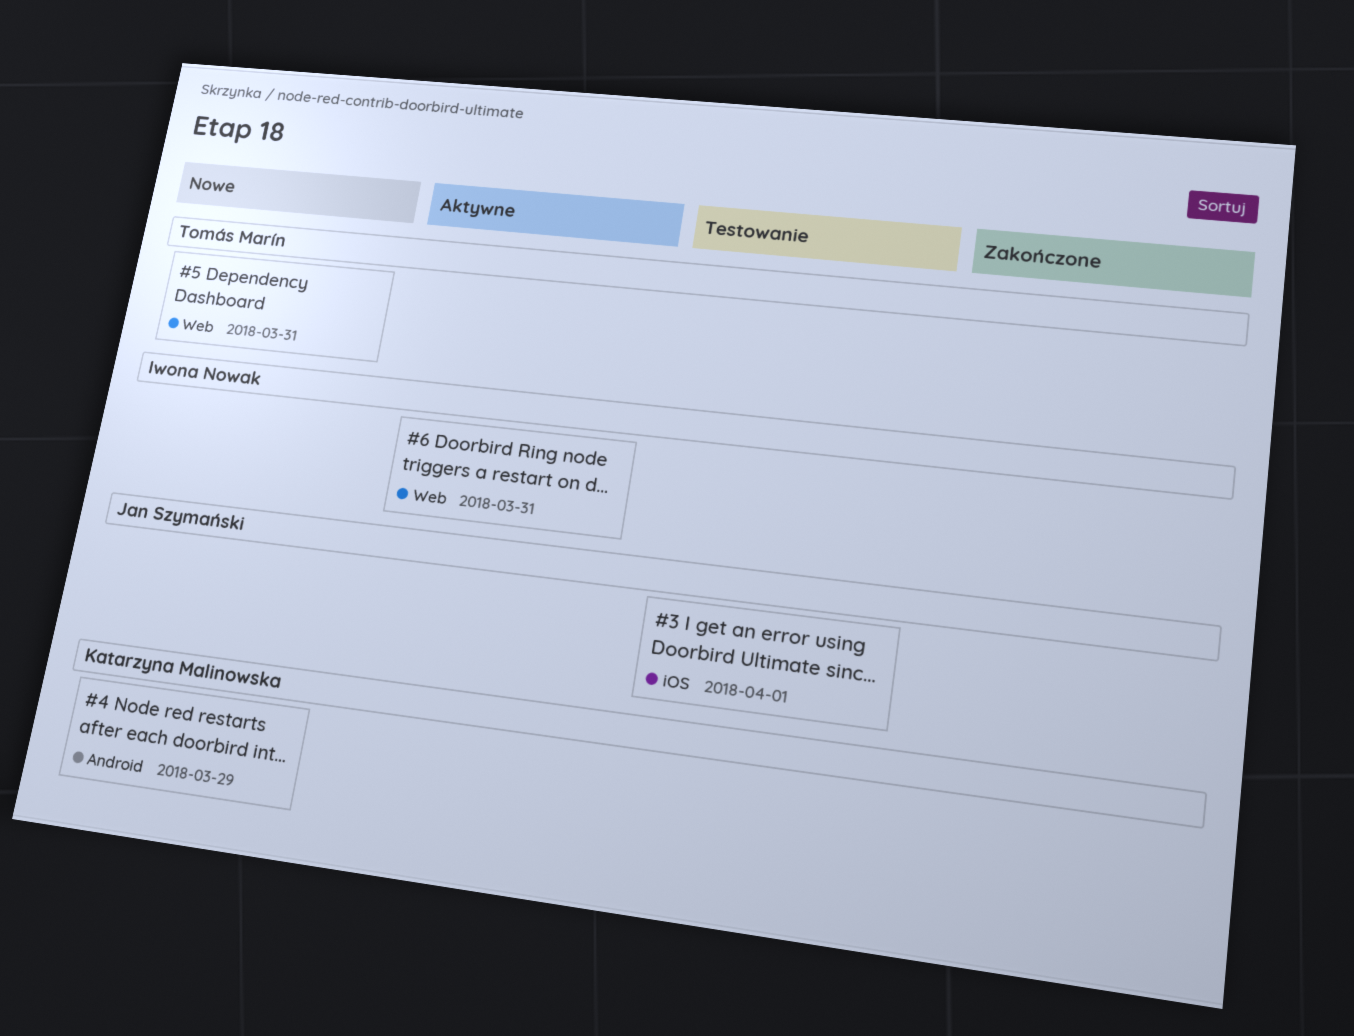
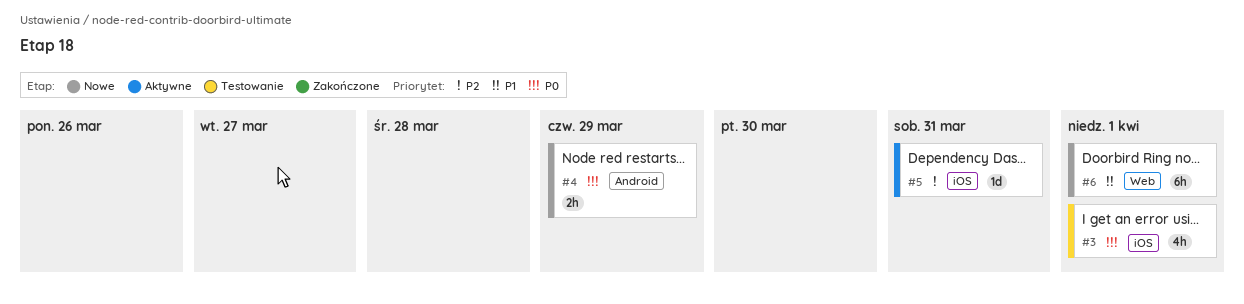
#5, status: Nowe -> Aktywne
#5, label: Web -> iOS
#6, status: Aktywne -> Nowe
#6, due: Mar 31 -> Apr 1

